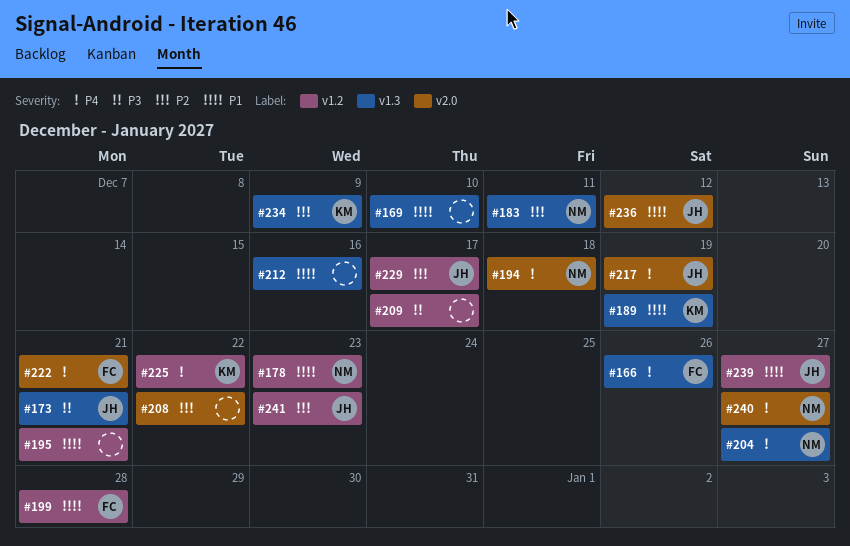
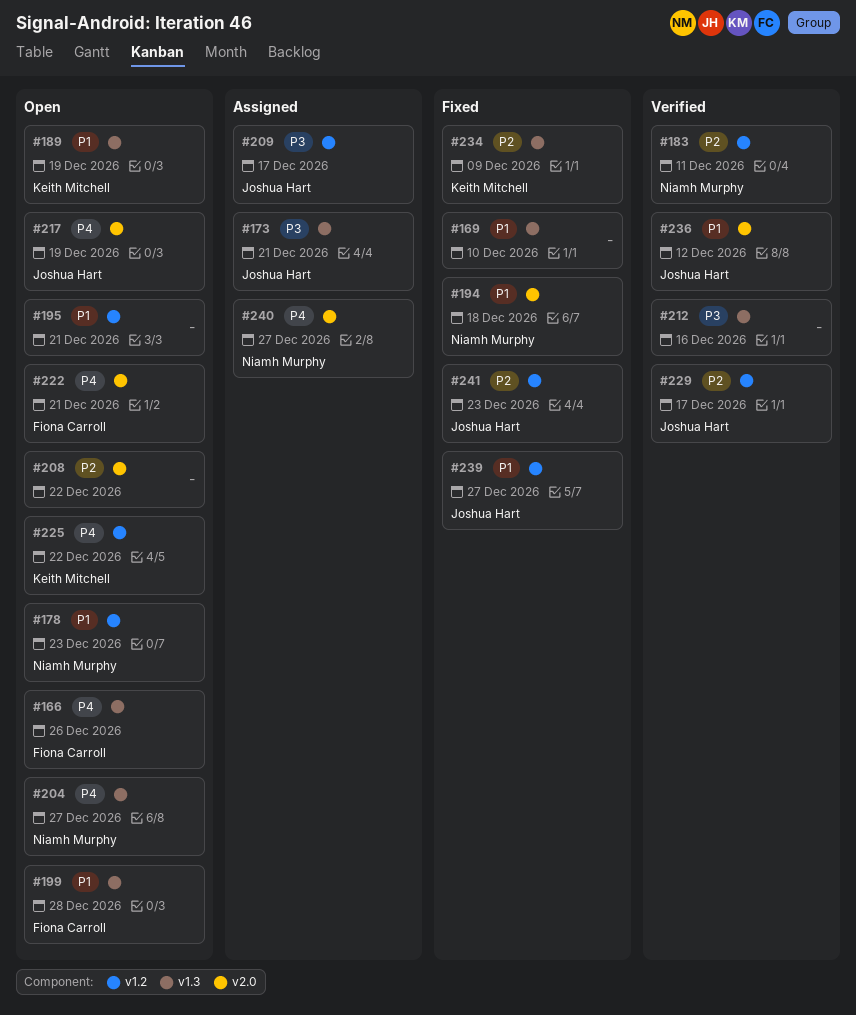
#183, label: v1.3 -> v1.2
#194, priority: P4 -> P1
#199, label: v1.2 -> v1.3
#209, owner: none -> Joshua Hart
#212, priority: P1 -> P3

